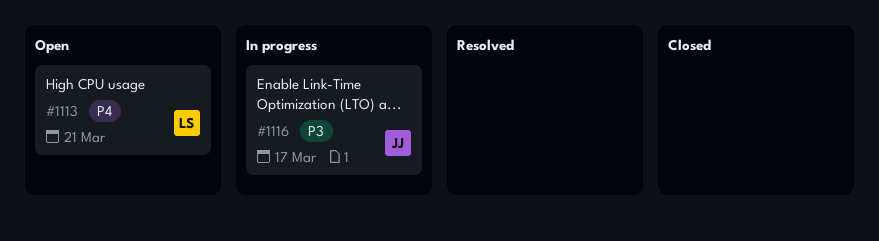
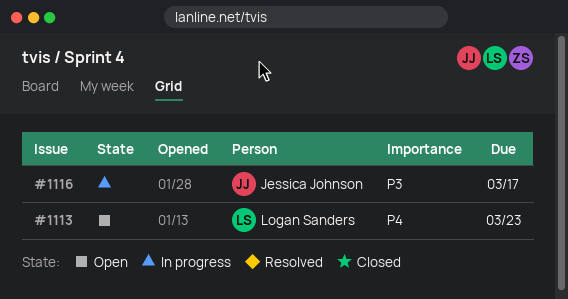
#1113, due: Mar 21 -> Mar 23

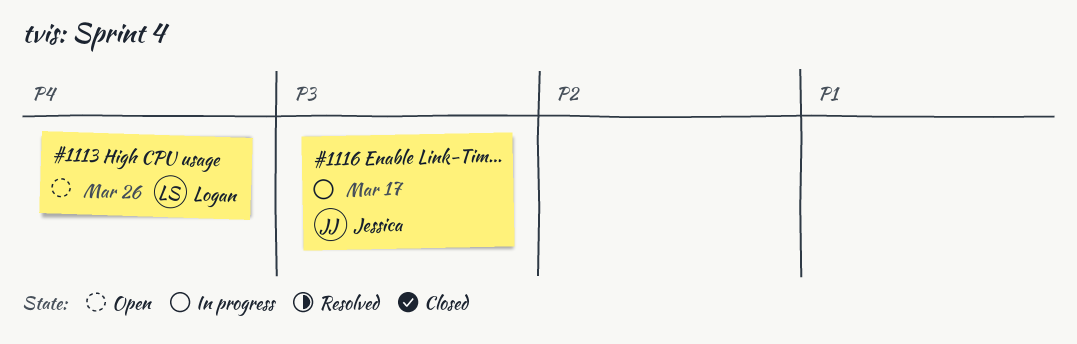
#1113, due: Mar 23 -> Mar 26

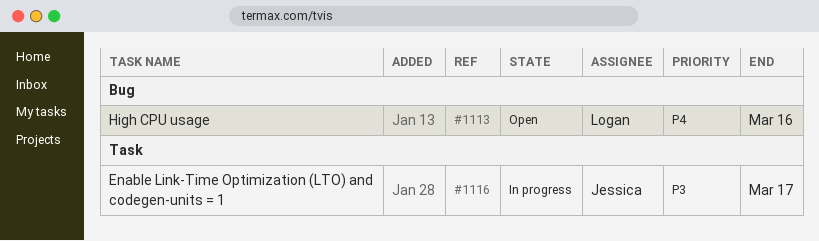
#1113, due: Mar 26 -> Mar 16

